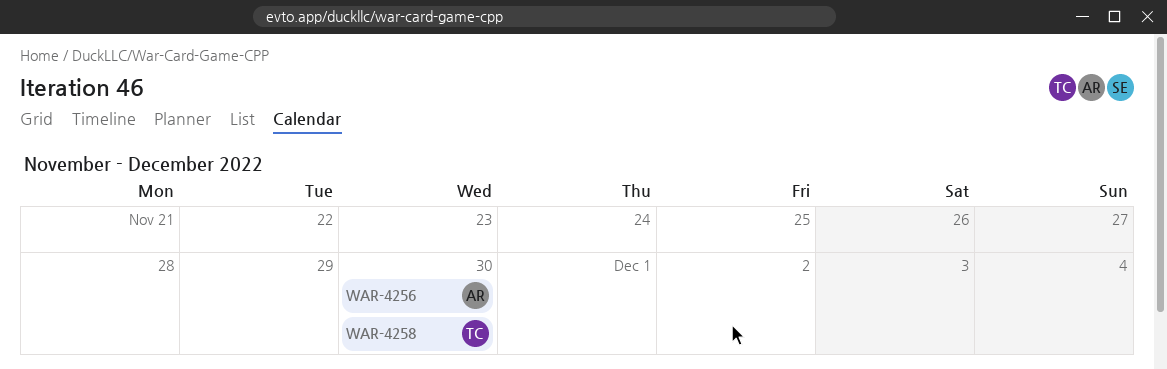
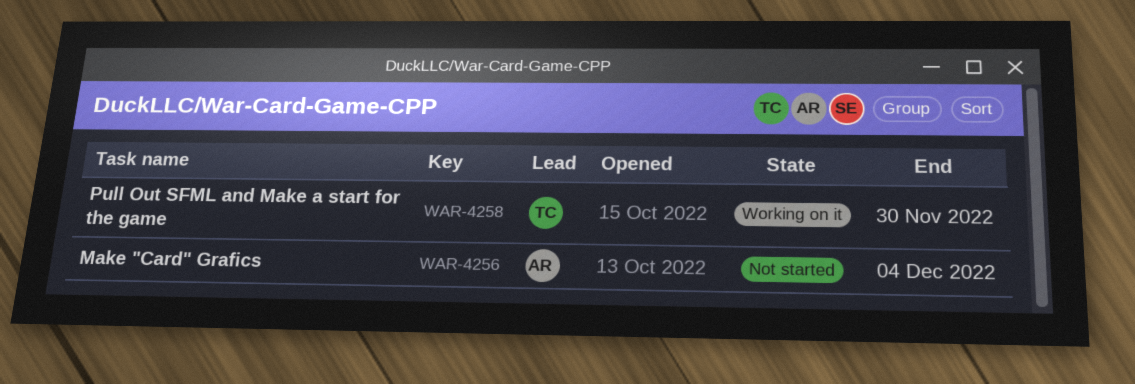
WAR-4256, due: Nov 30 -> Dec 4

